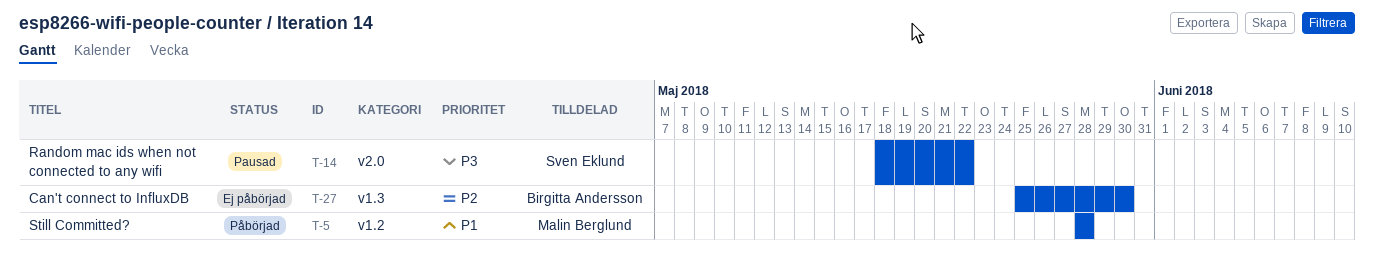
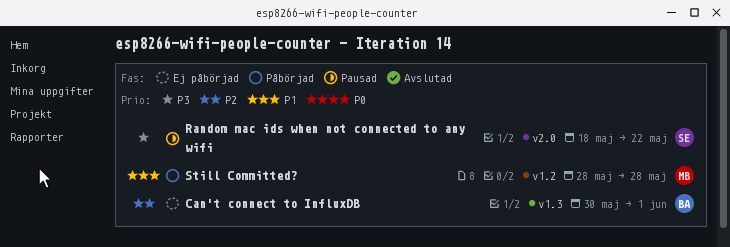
Can't connect to InfluxDB, start: May 25 -> May 30
Can't connect to InfluxDB, due: May 30 -> Jun 1

